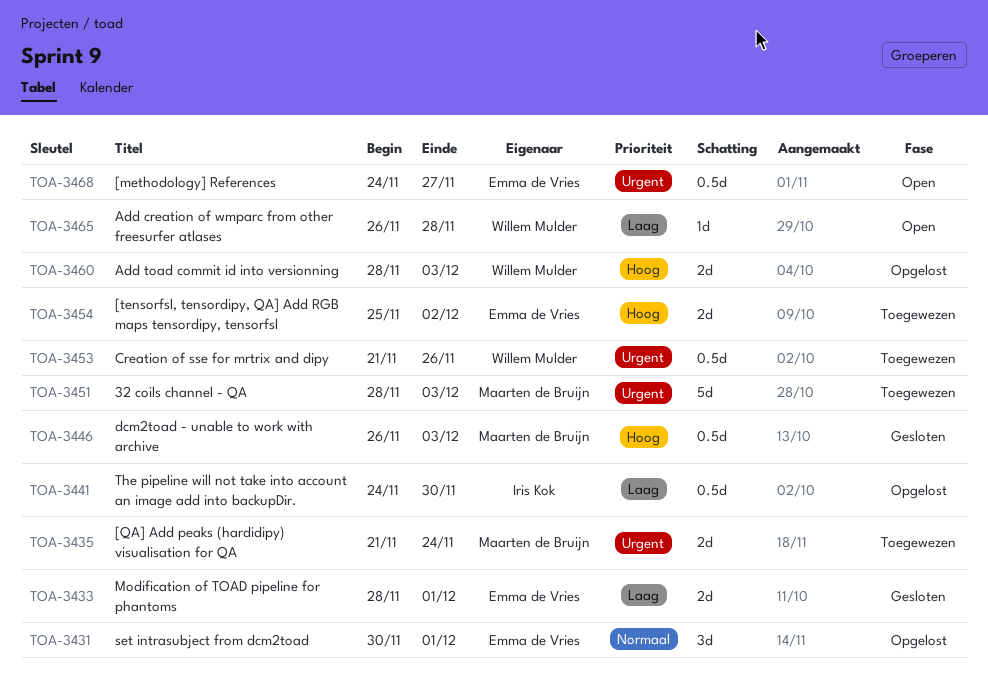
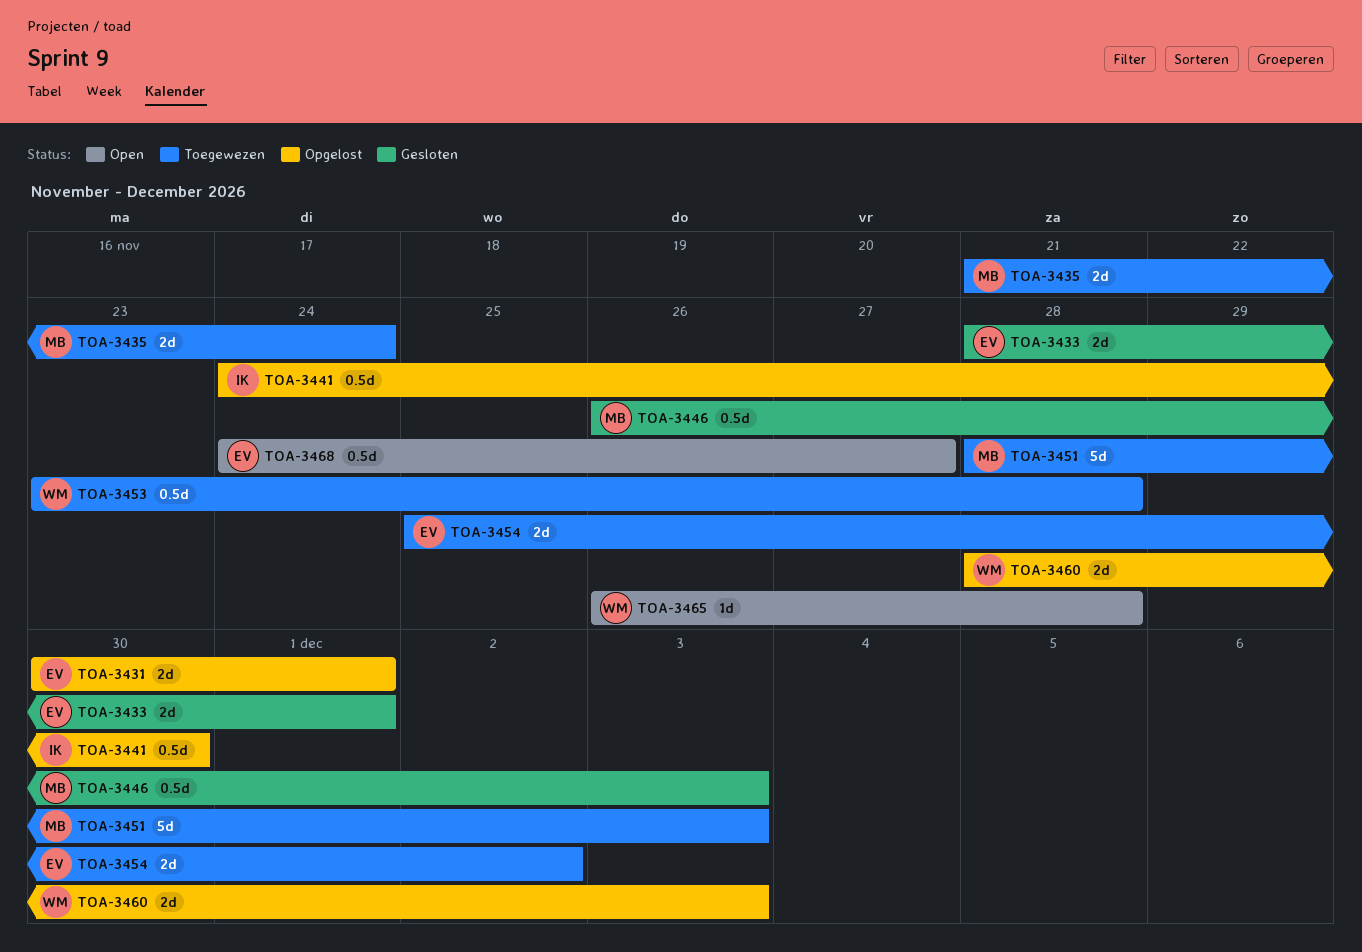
TOA-3431, estimate: 3d -> 2d
TOA-3453, start: Nov 21 -> Nov 23
TOA-3453, due: Nov 26 -> Nov 28

